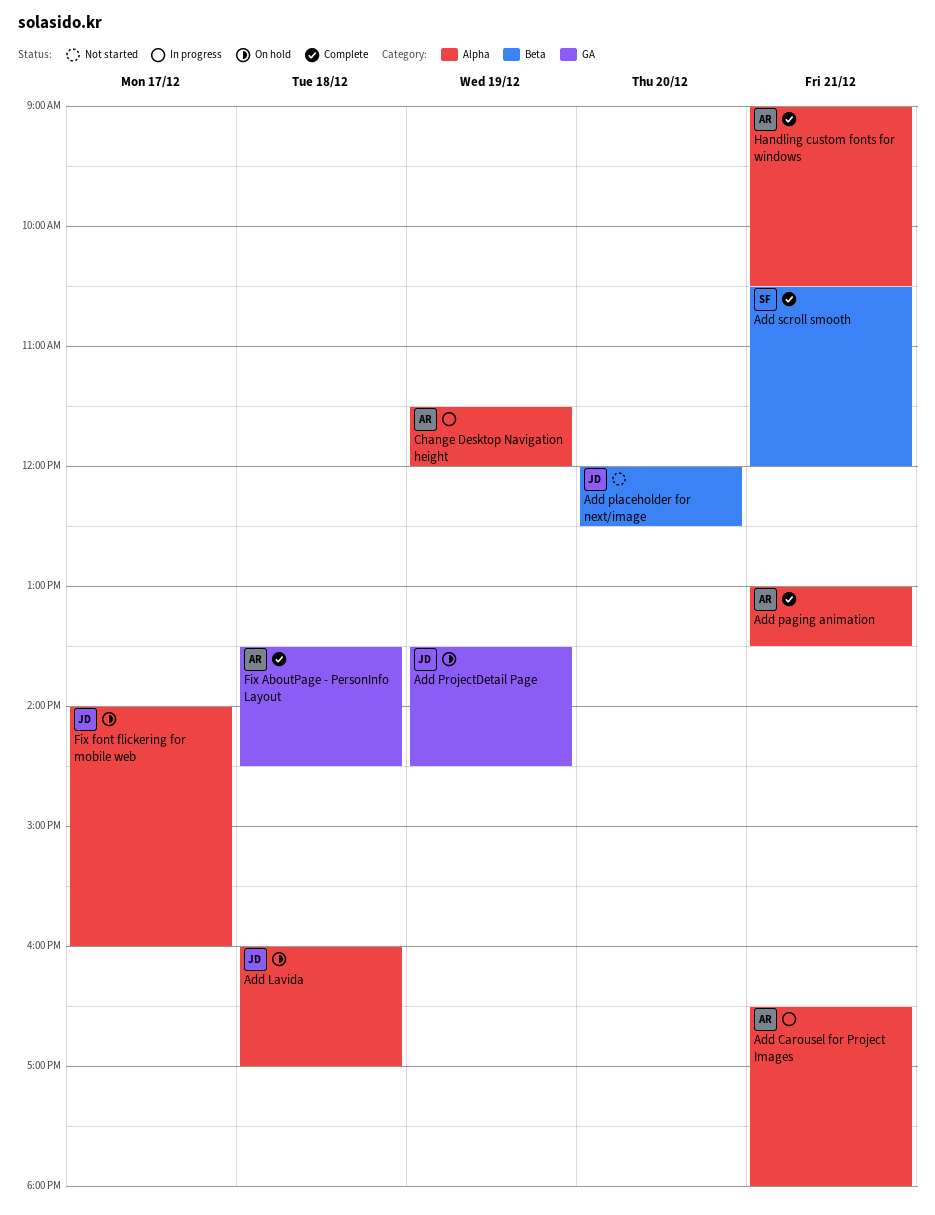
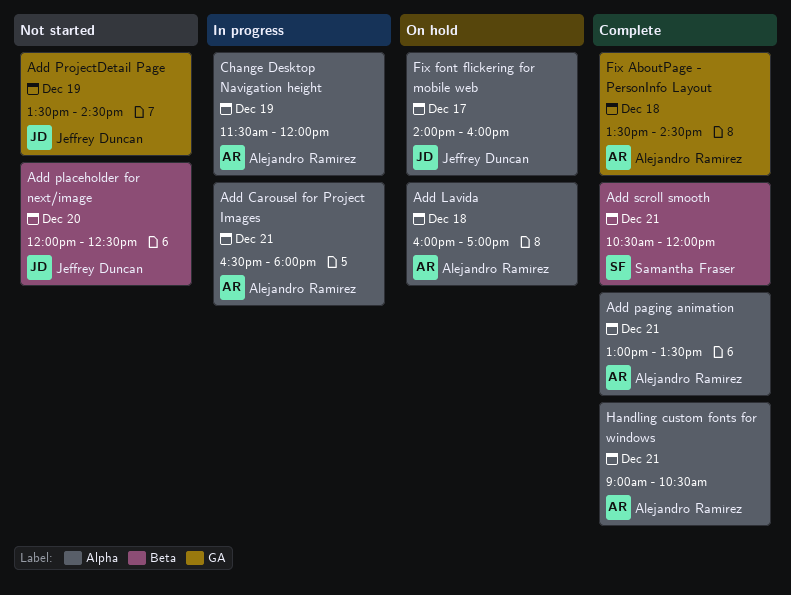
Add Lavida, owner: Jeffrey Duncan -> Alejandro Ramírez
Add ProjectDetail Page, status: On hold -> Not started

